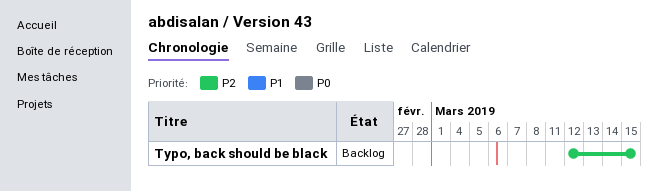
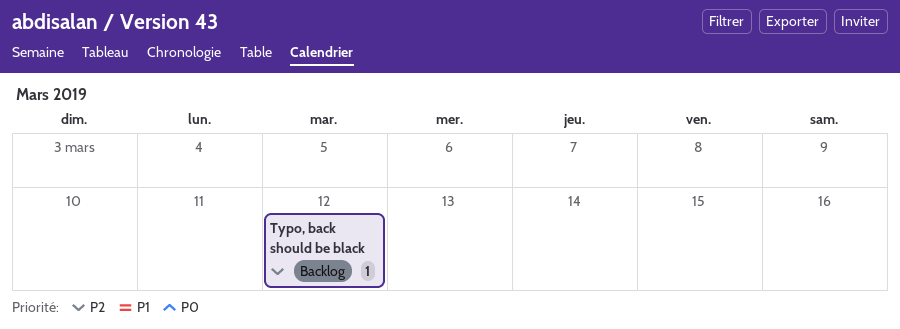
Typo, back should be black, due: Mar 15 -> Mar 12

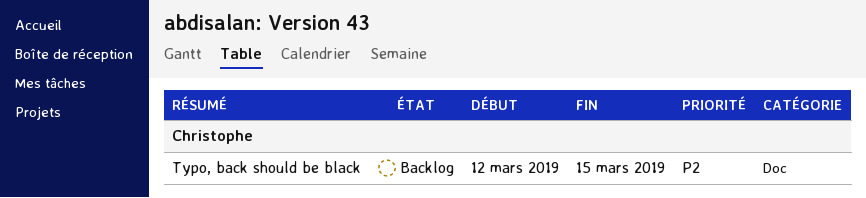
Typo, back should be black, due: Mar 12 -> Mar 15

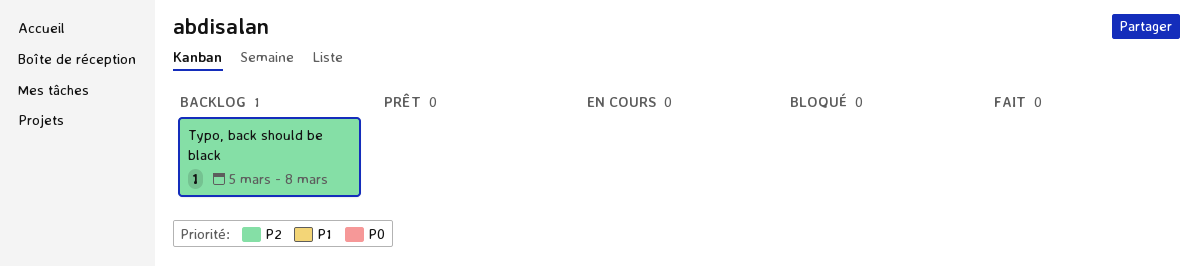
Typo, back should be black, start: Mar 12 -> Mar 5
Typo, back should be black, due: Mar 15 -> Mar 8

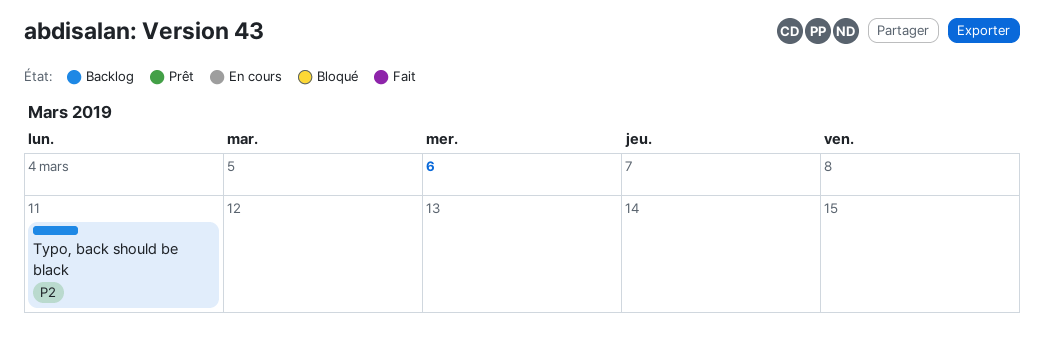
Typo, back should be black, due: Mar 8 -> Mar 11

